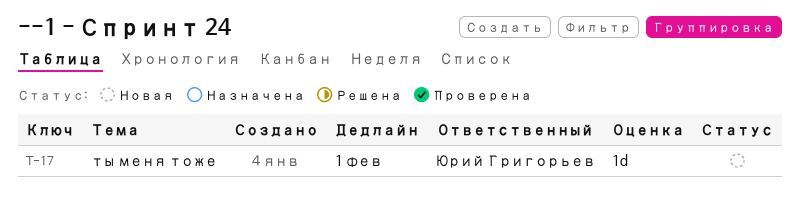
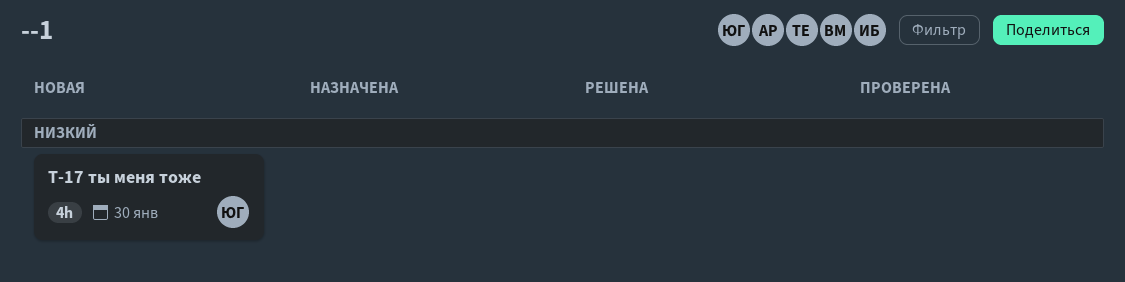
T-17, estimate: 1d -> 4h
T-17, due: Feb 1 -> Jan 30

